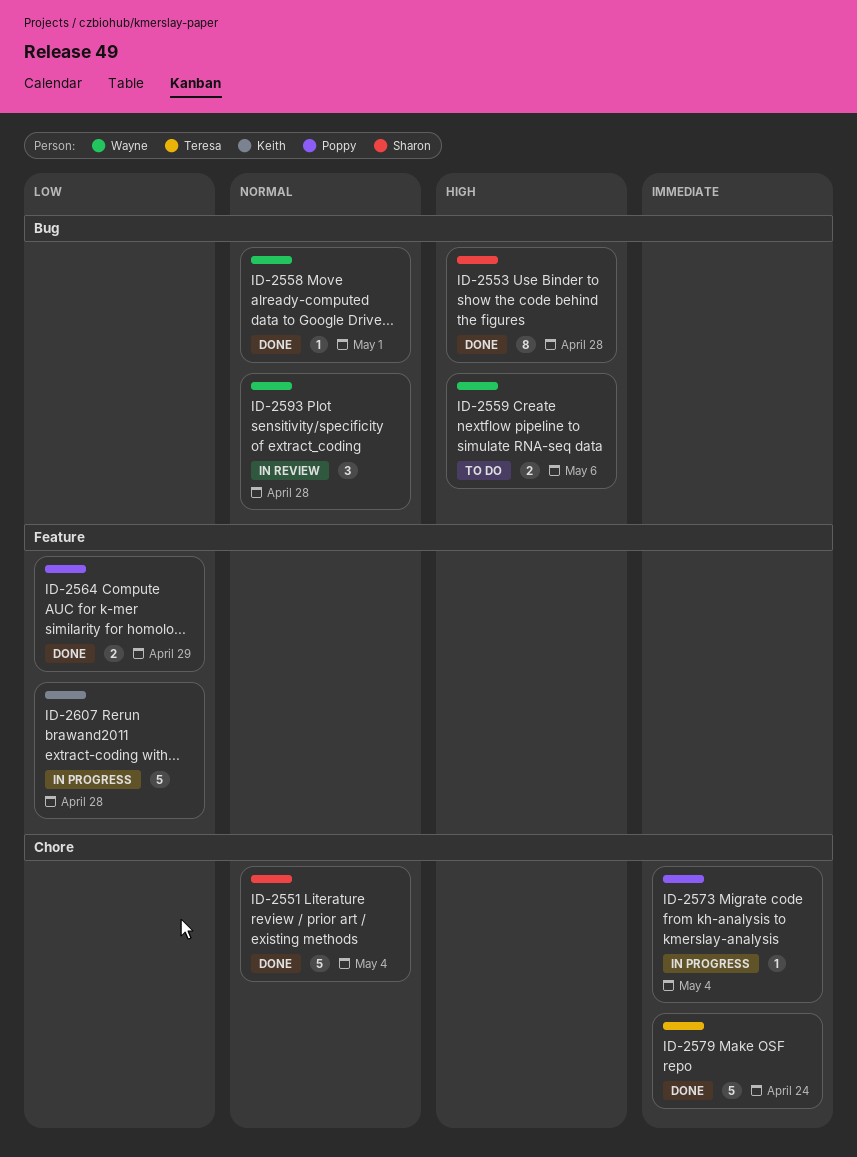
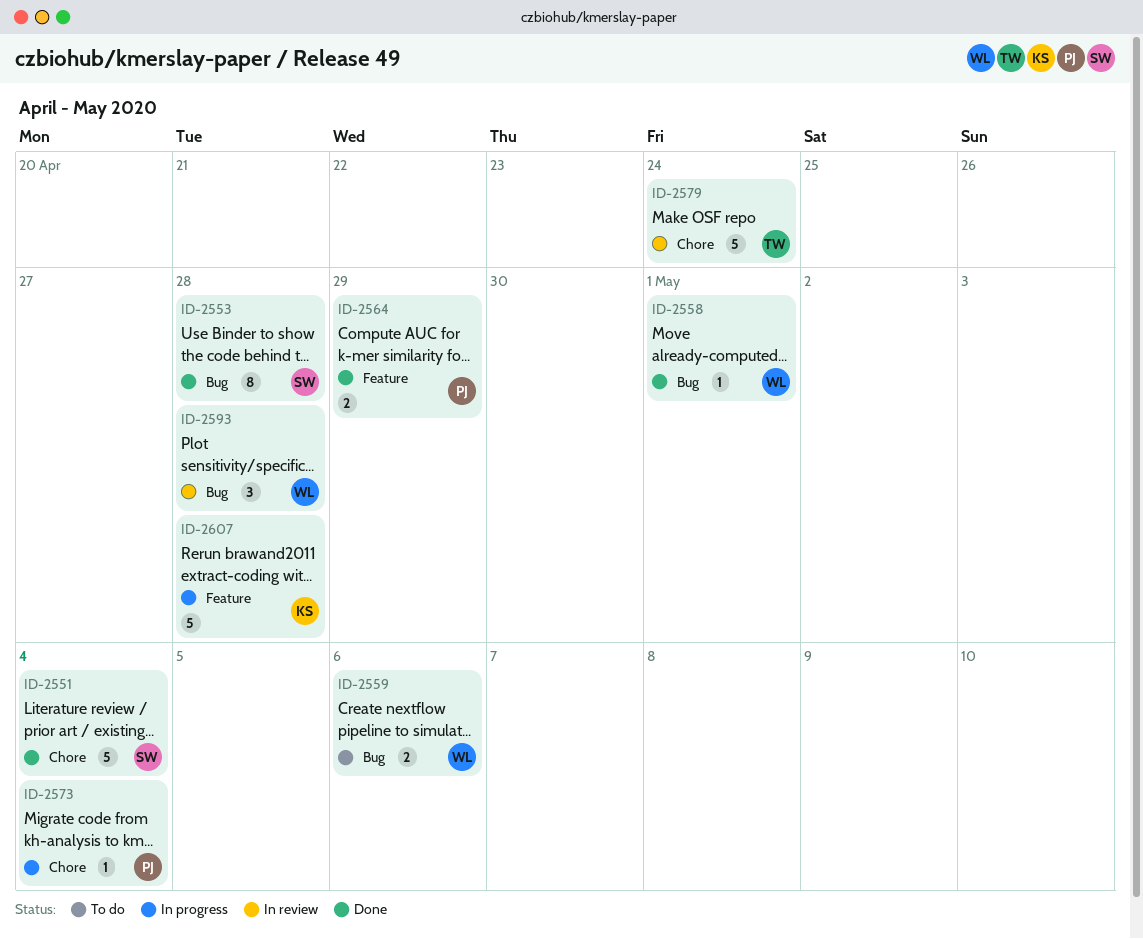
ID-2579, status: Done -> In review

